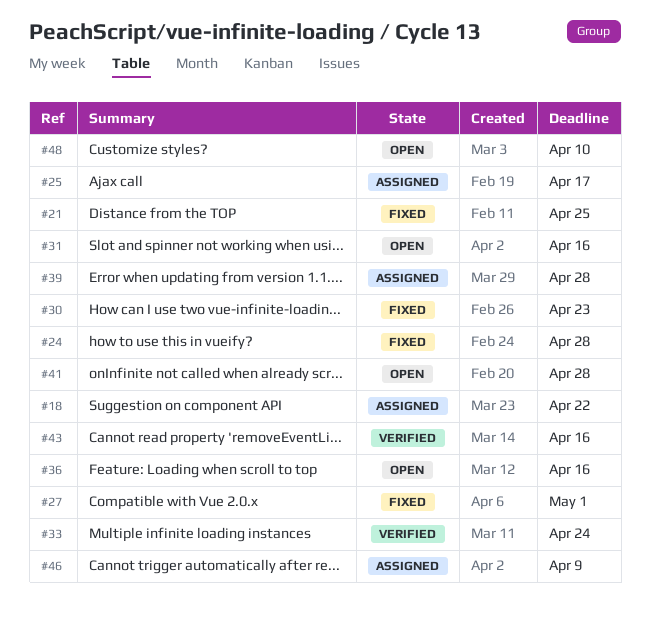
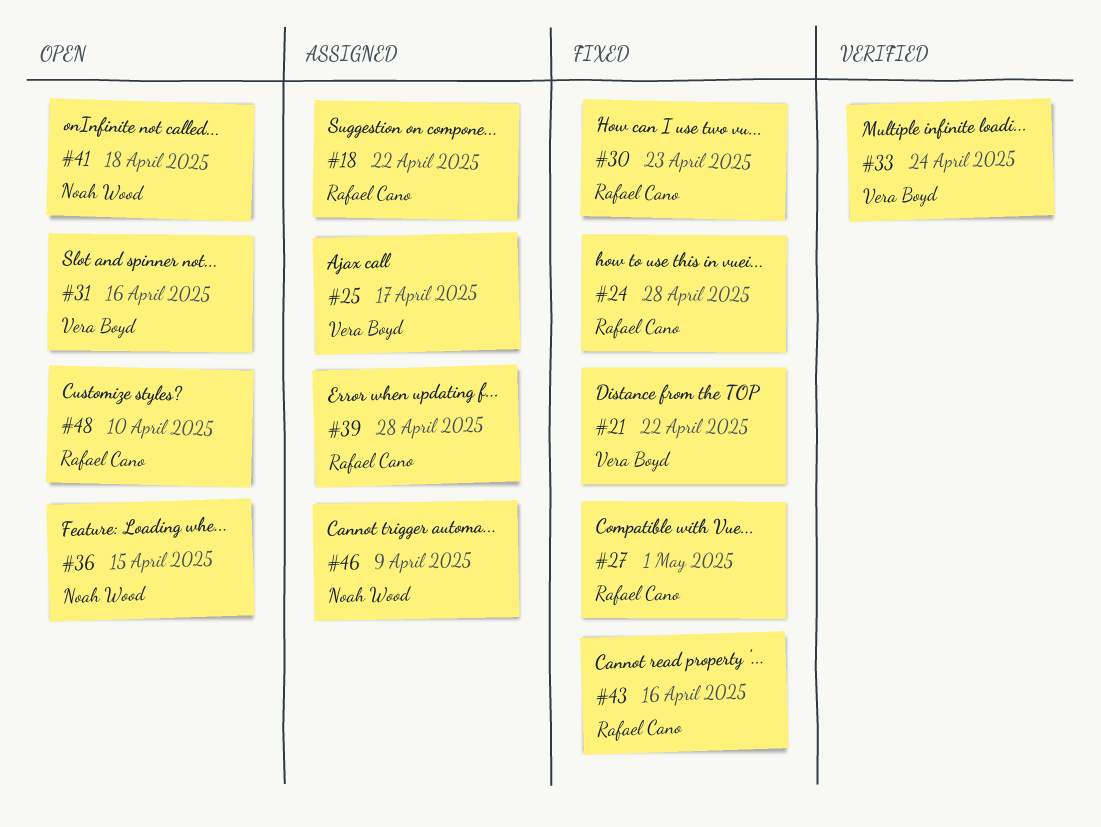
#21, due: Apr 25 -> Apr 22
#36, due: Apr 16 -> Apr 15
#41, due: Apr 28 -> Apr 18
#43, status: Verified -> Fixed

